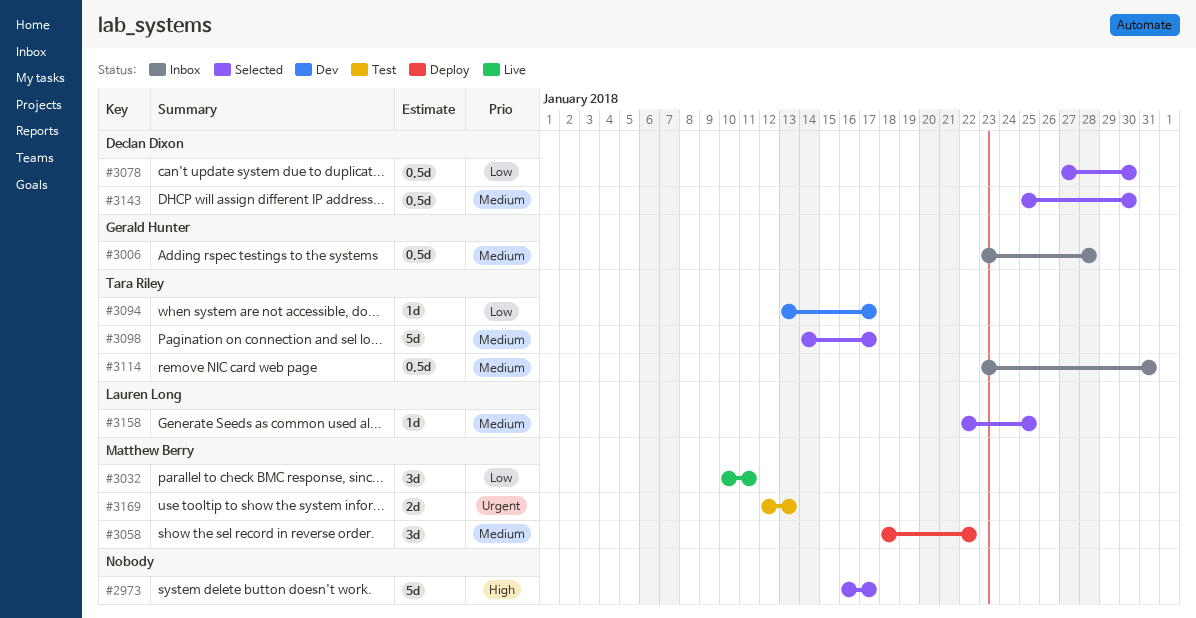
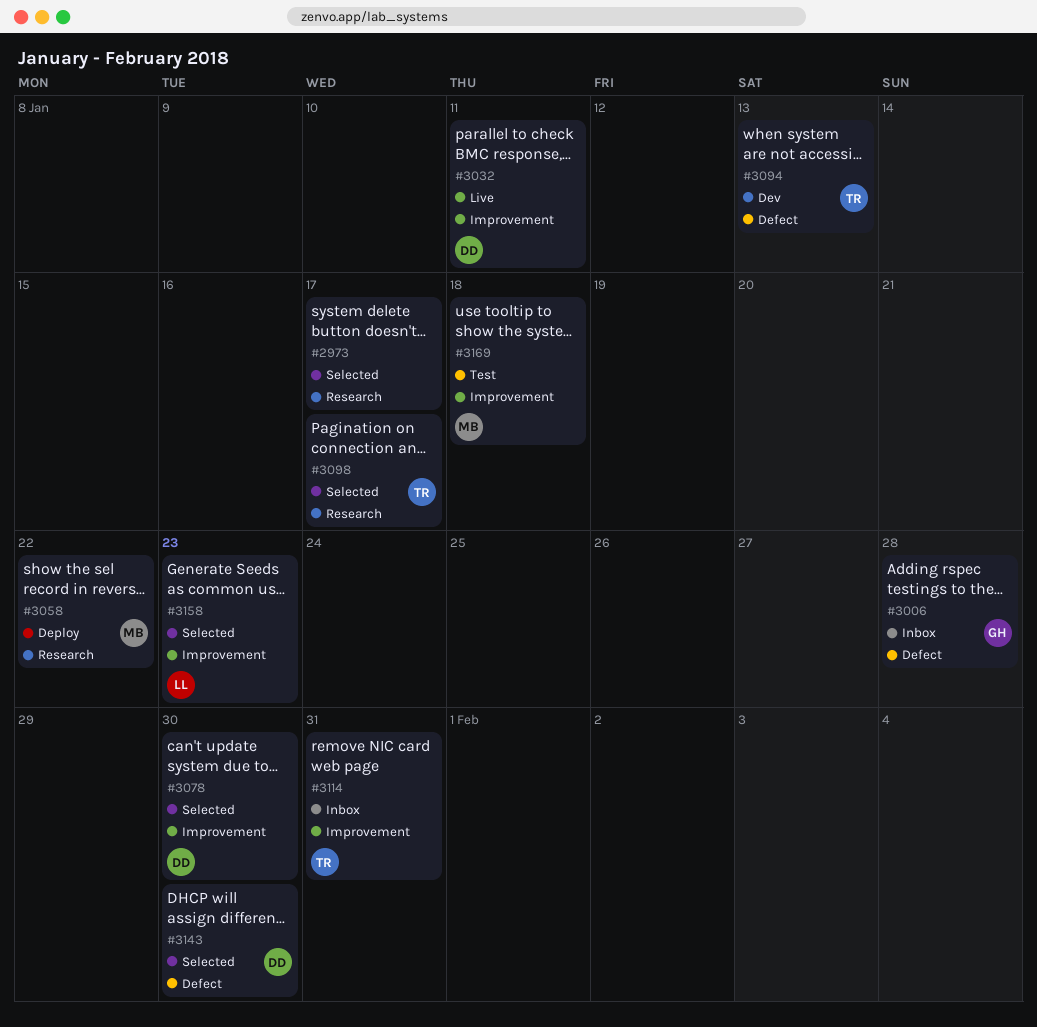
#3032, owner: Matthew Berry -> Declan Dixon
#3094, due: Jan 17 -> Jan 13
#3158, due: Jan 25 -> Jan 23
#3169, due: Jan 13 -> Jan 18

